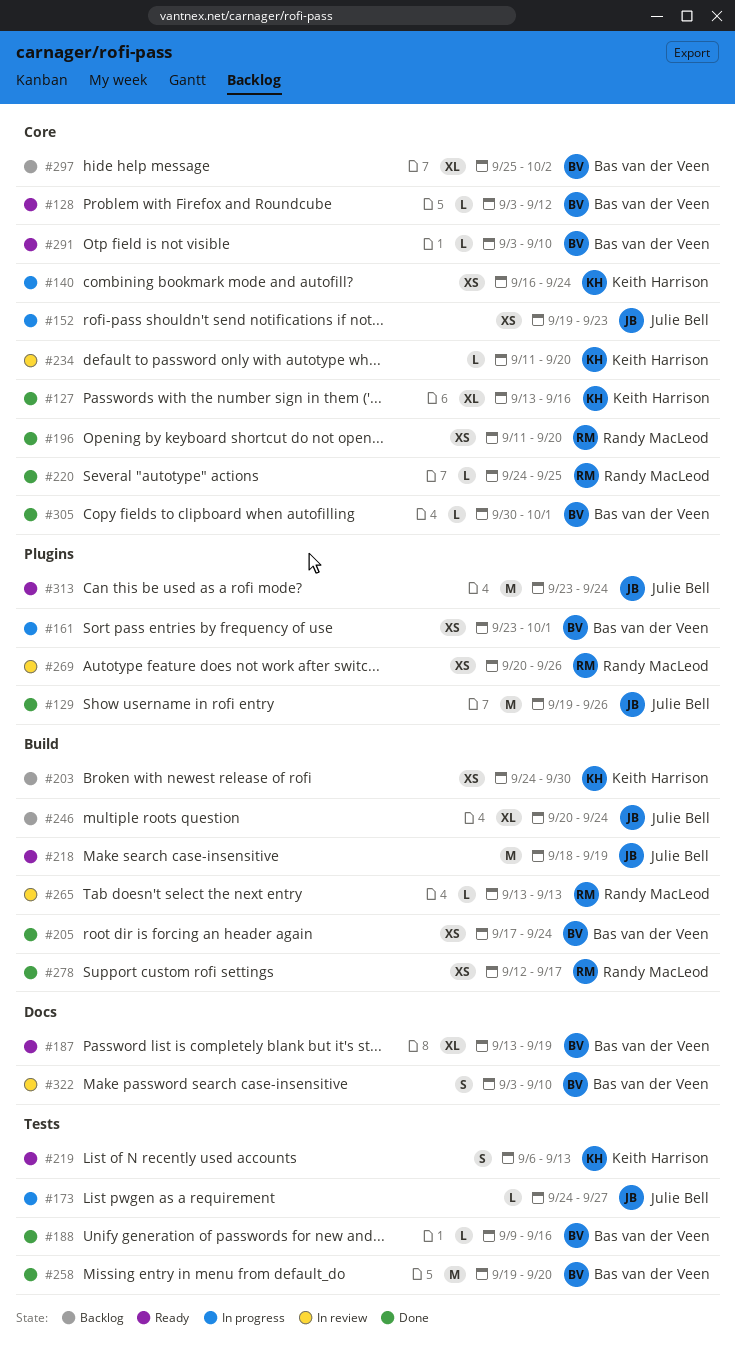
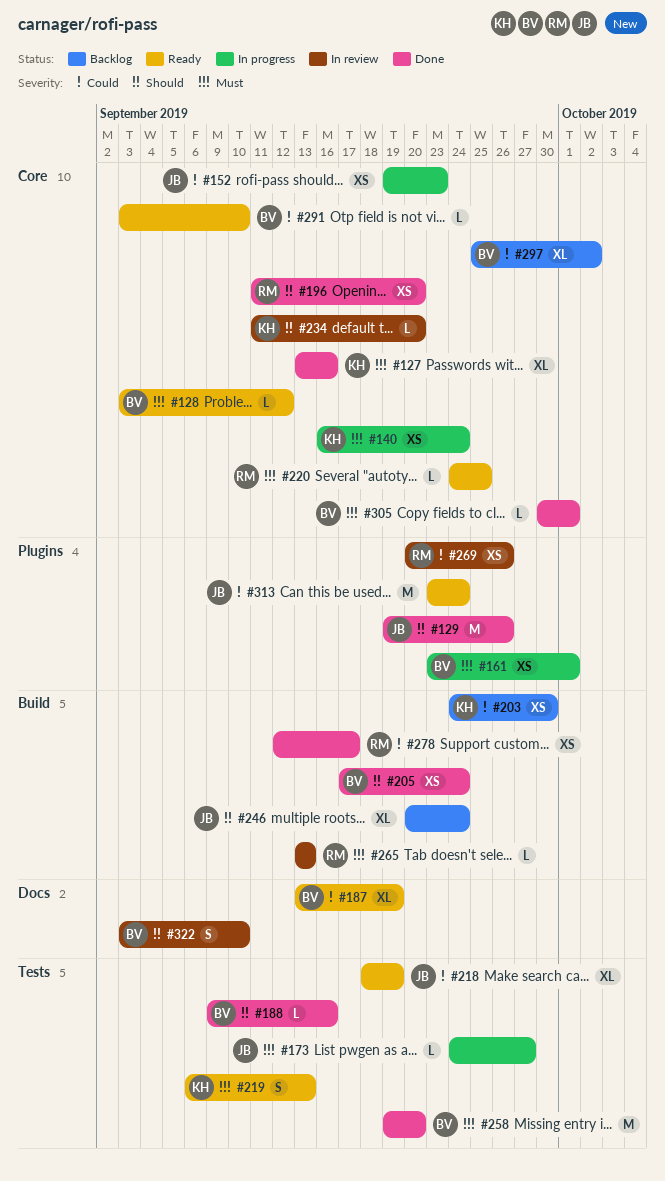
#218, label: Build -> Tests
#218, estimate: M -> XL
#220, status: Done -> Ready

